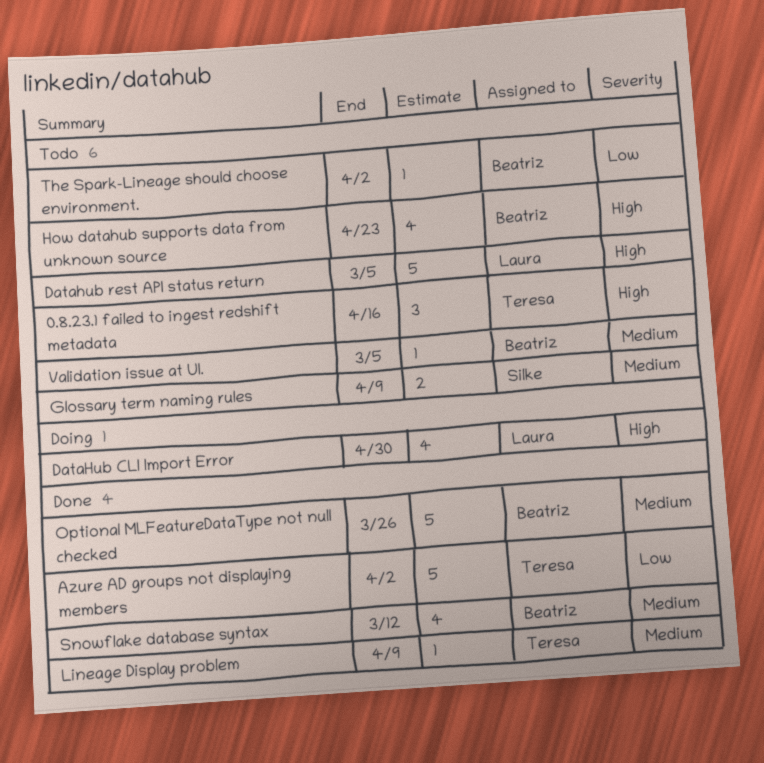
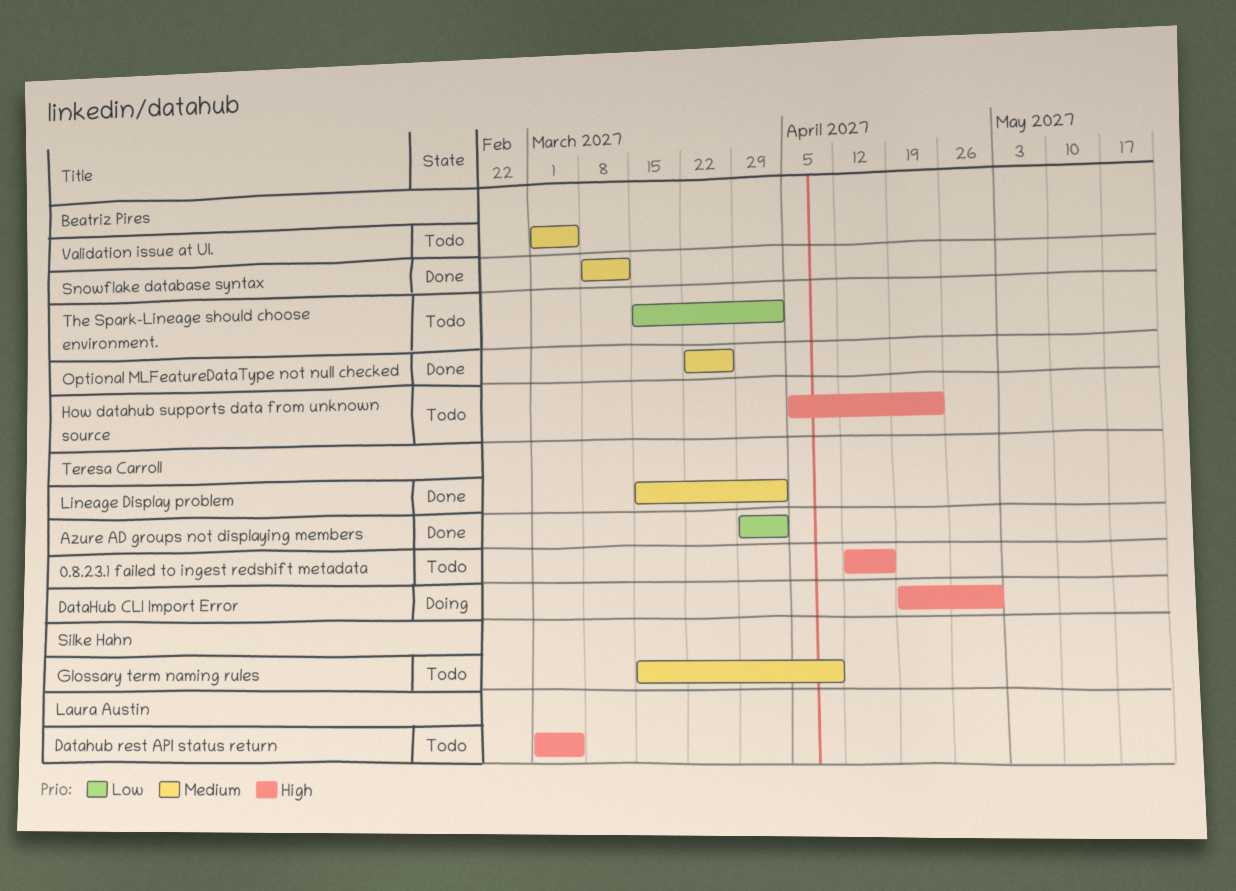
DataHub CLI Import Error, owner: Laura Austin -> Teresa Carroll
Lineage Display problem, due: Apr 9 -> Apr 2

